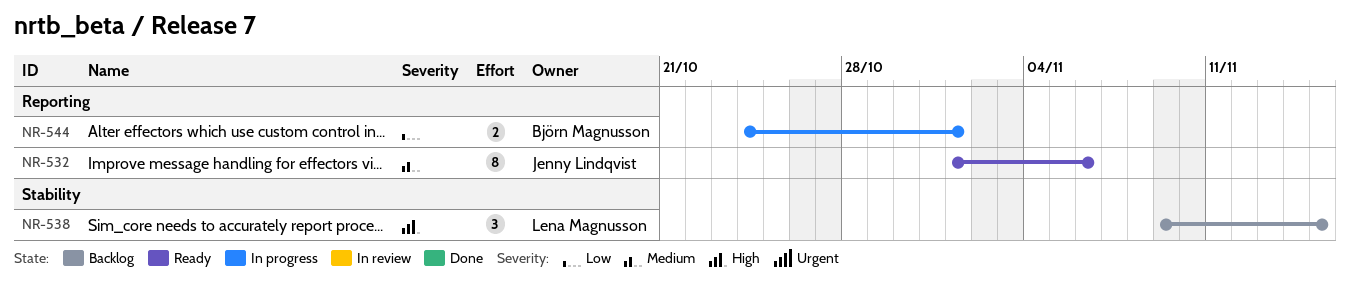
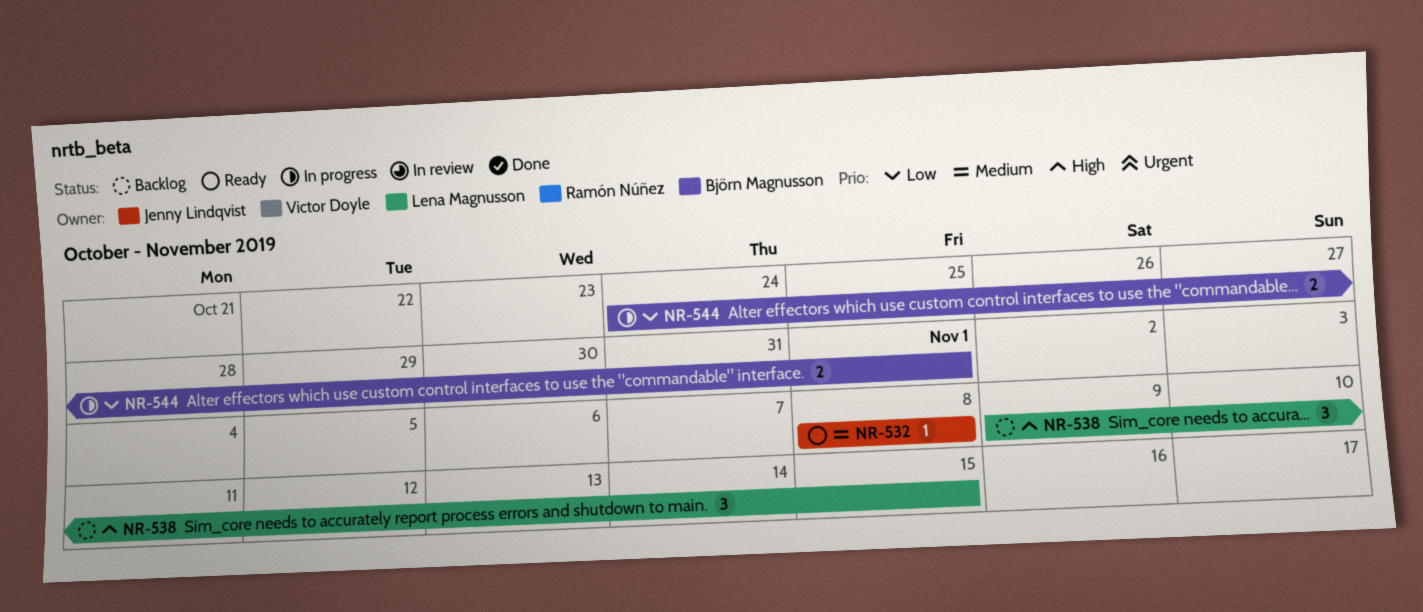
NR-532, estimate: 8 -> 1
NR-532, start: Nov 1 -> Nov 8
NR-532, due: Nov 6 -> Nov 8

